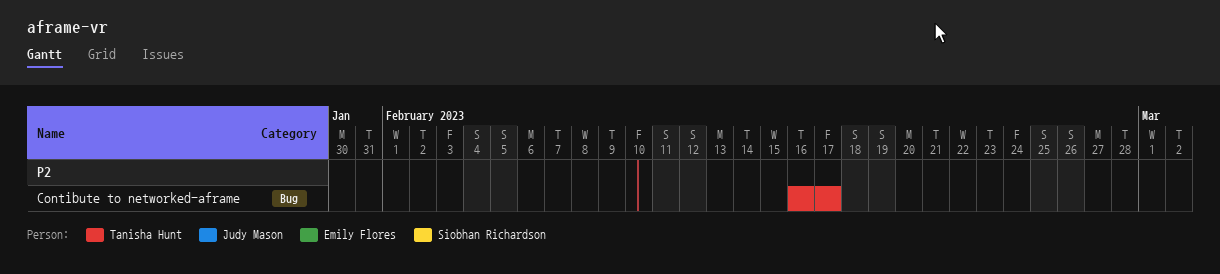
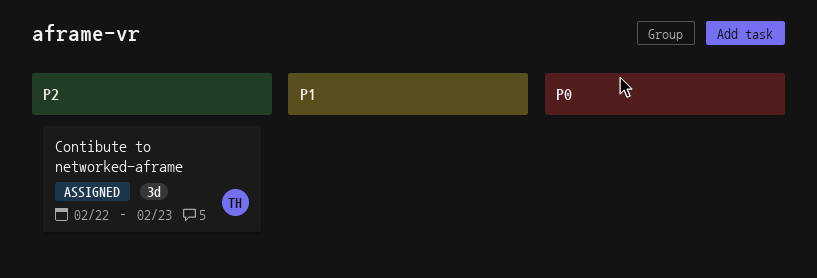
Contibute to networked-aframe, start: Feb 16 -> Feb 22
Contibute to networked-aframe, due: Feb 17 -> Feb 23

